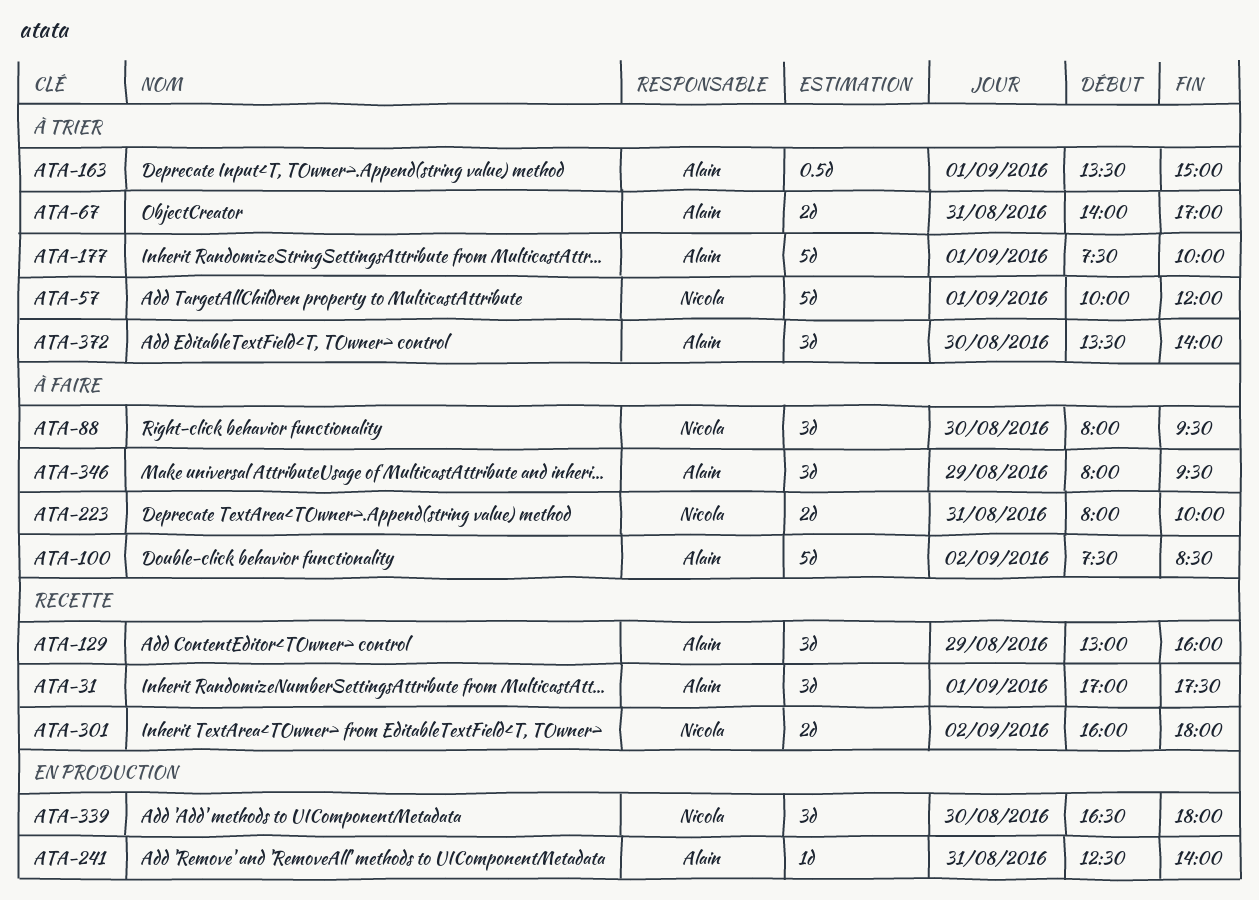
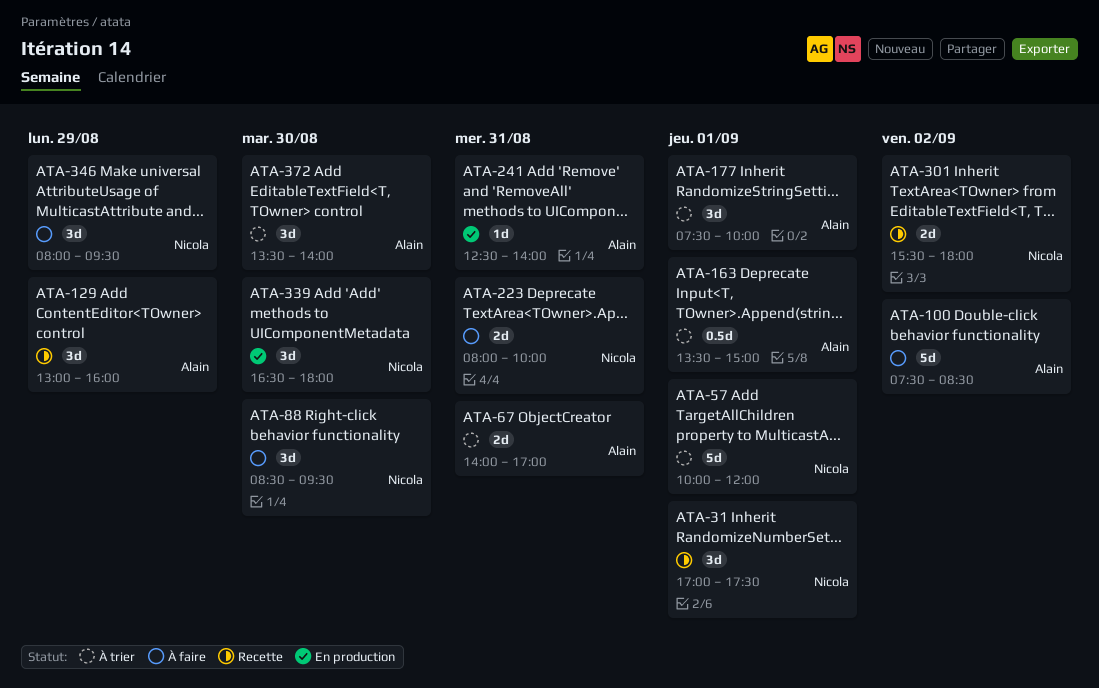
ATA-31, owner: Alain -> Nicola
ATA-88, begins: 08:00 -> 08:30
ATA-177, estimate: 5d -> 3d
ATA-301, begins: 16:00 -> 15:30
ATA-346, owner: Alain -> Nicola

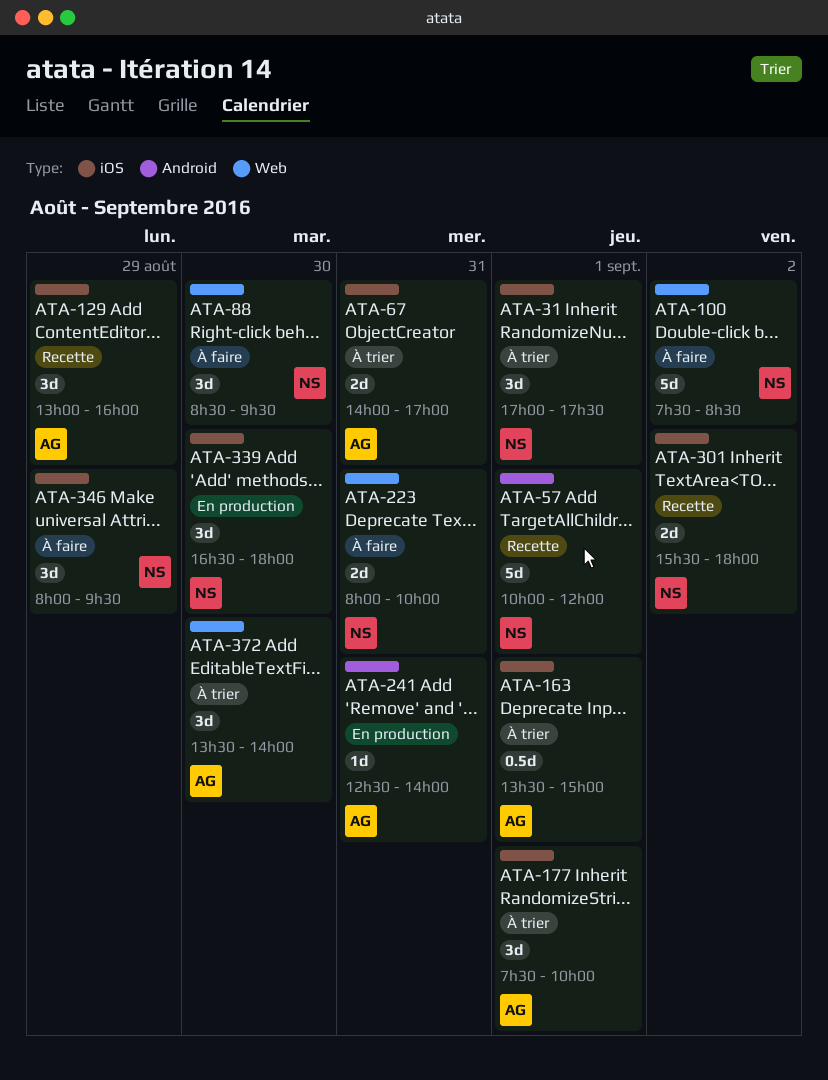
ATA-31, status: Recette -> À trier
ATA-57, status: À trier -> Recette
ATA-100, owner: Alain -> Nicola

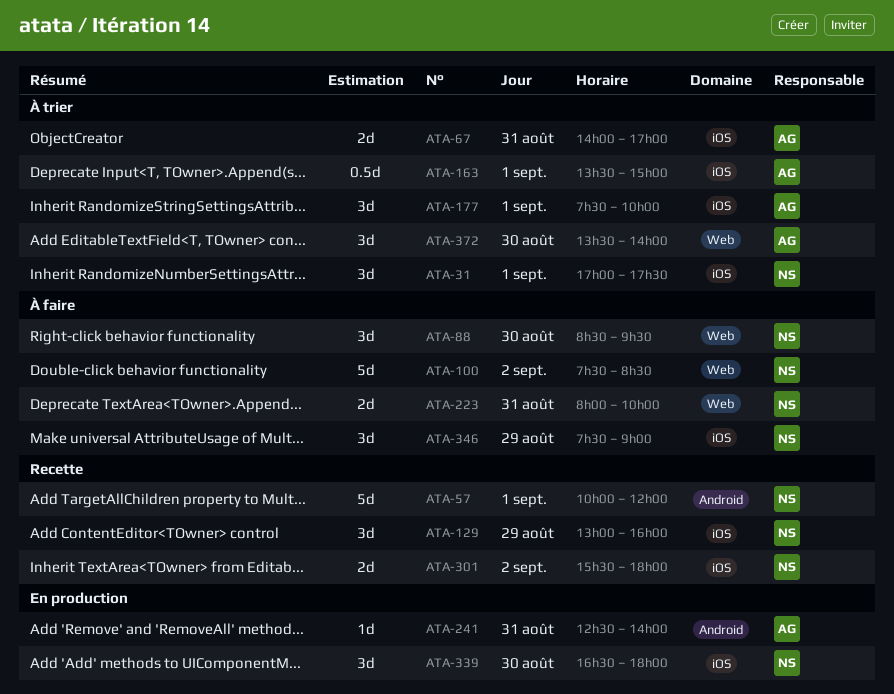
ATA-129, owner: AG -> NS
ATA-346, begins: 08:00 -> 07:30
ATA-346, ends: 09:30 -> 09:00

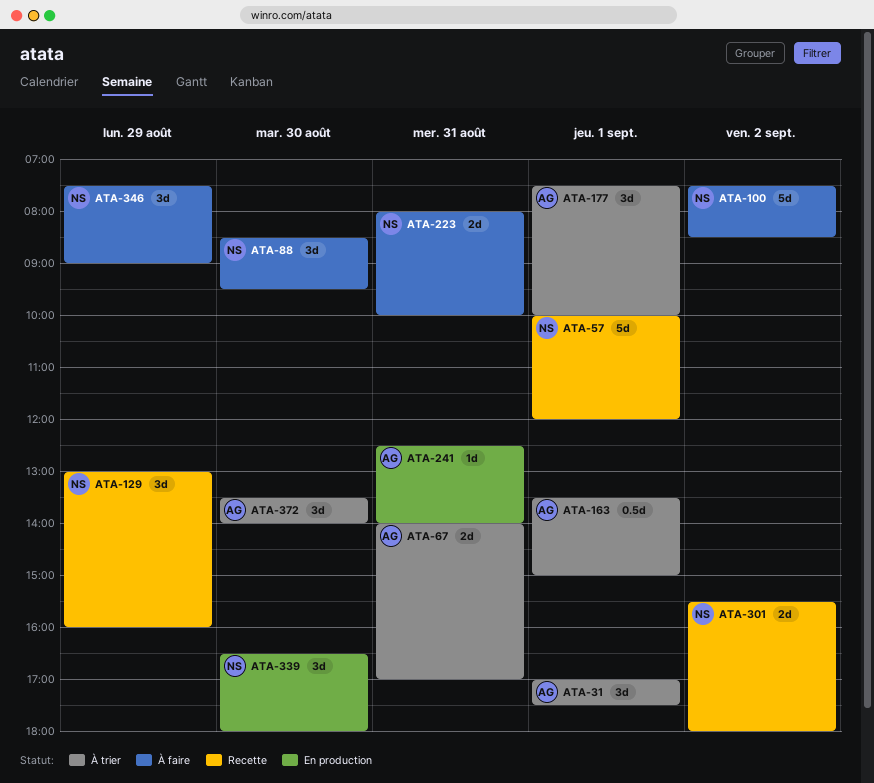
ATA-31, owner: NS -> AG

